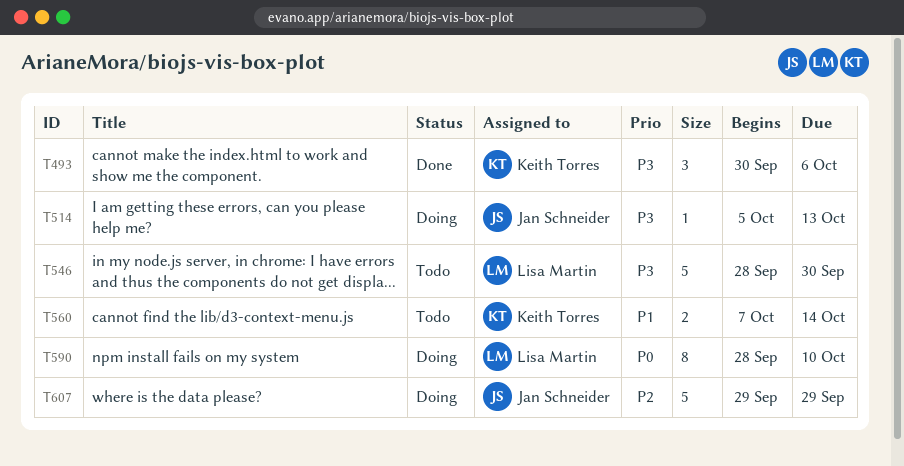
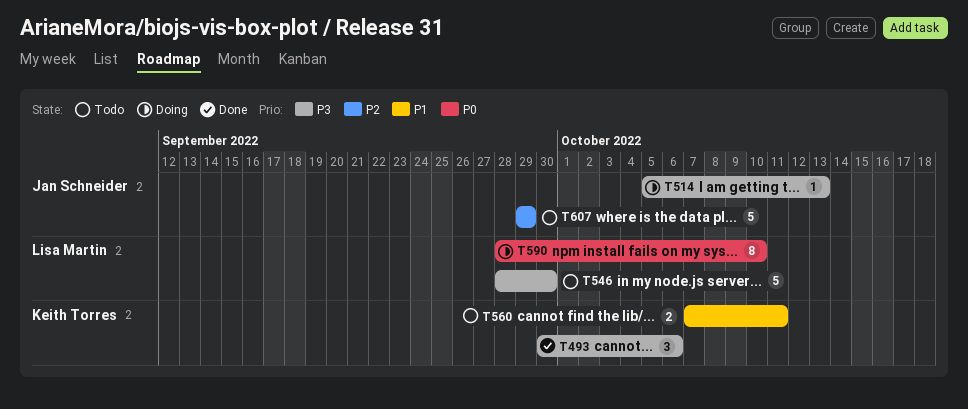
T560, due: Oct 14 -> Oct 11
T607, status: Doing -> Todo

